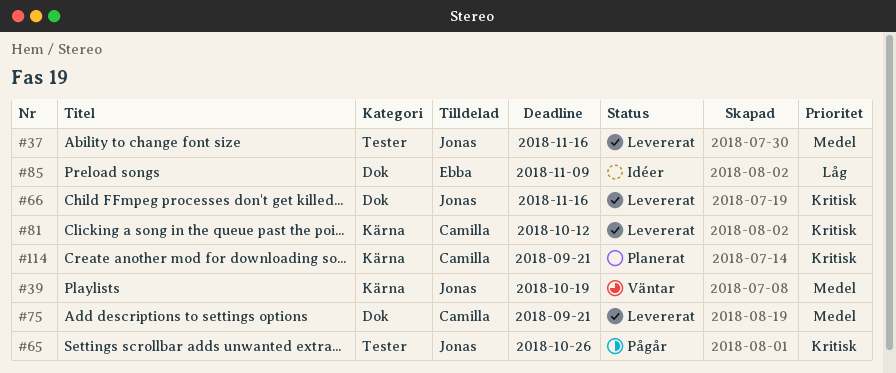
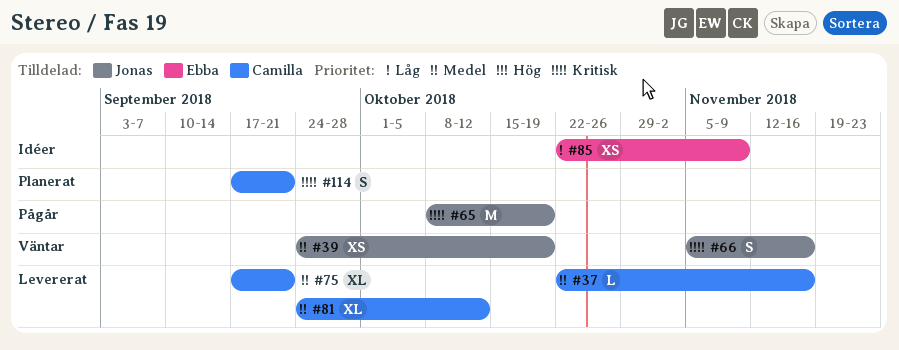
#37, owner: Jonas -> Camilla
#65, due: Oct 26 -> Oct 19
#66, status: Levererat -> Väntar
#81, priority: Kritisk -> Medel

